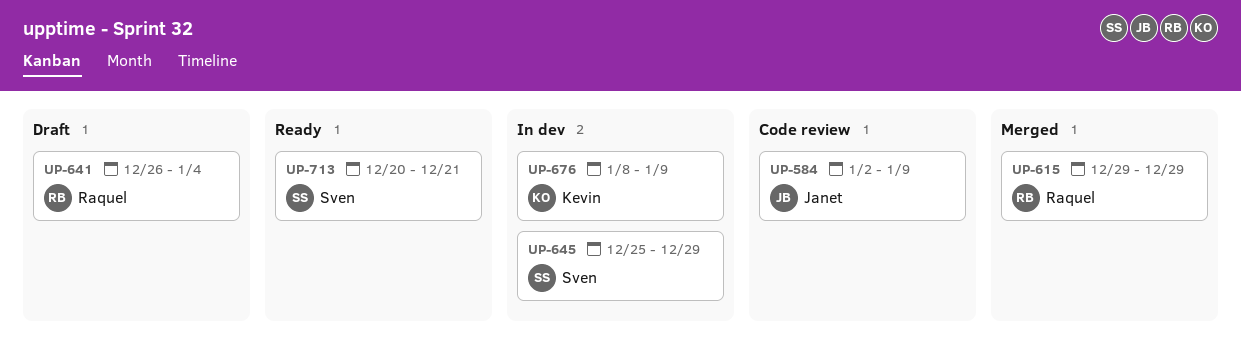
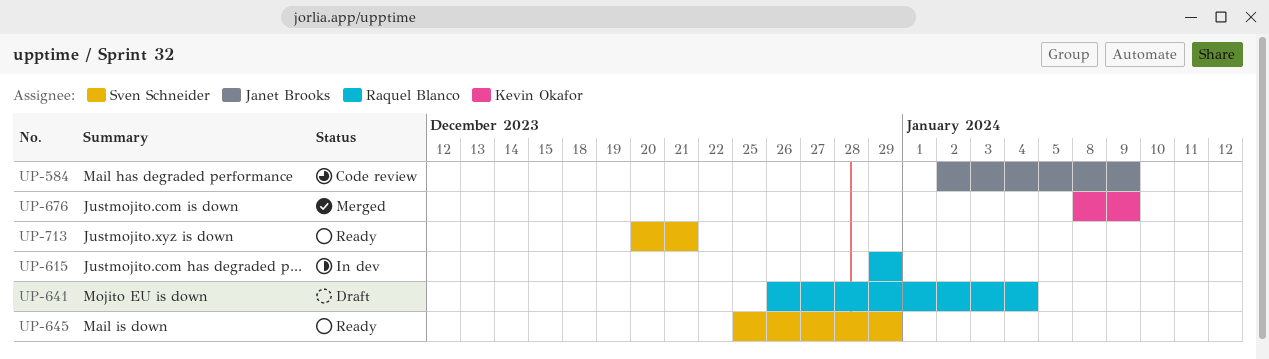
UP-615, status: Merged -> In dev
UP-645, status: In dev -> Ready
UP-676, status: In dev -> Merged

